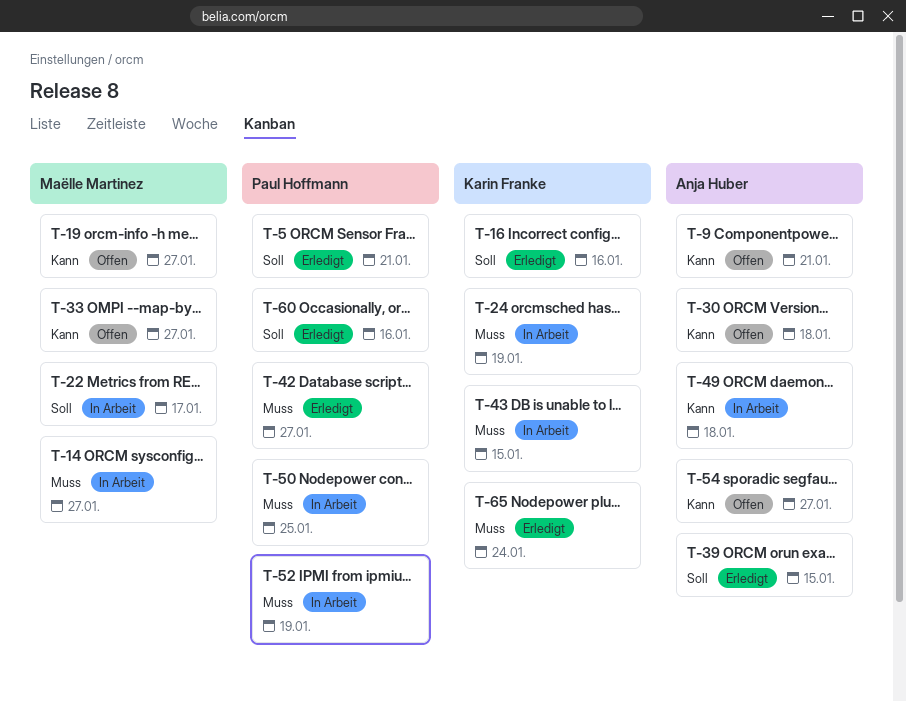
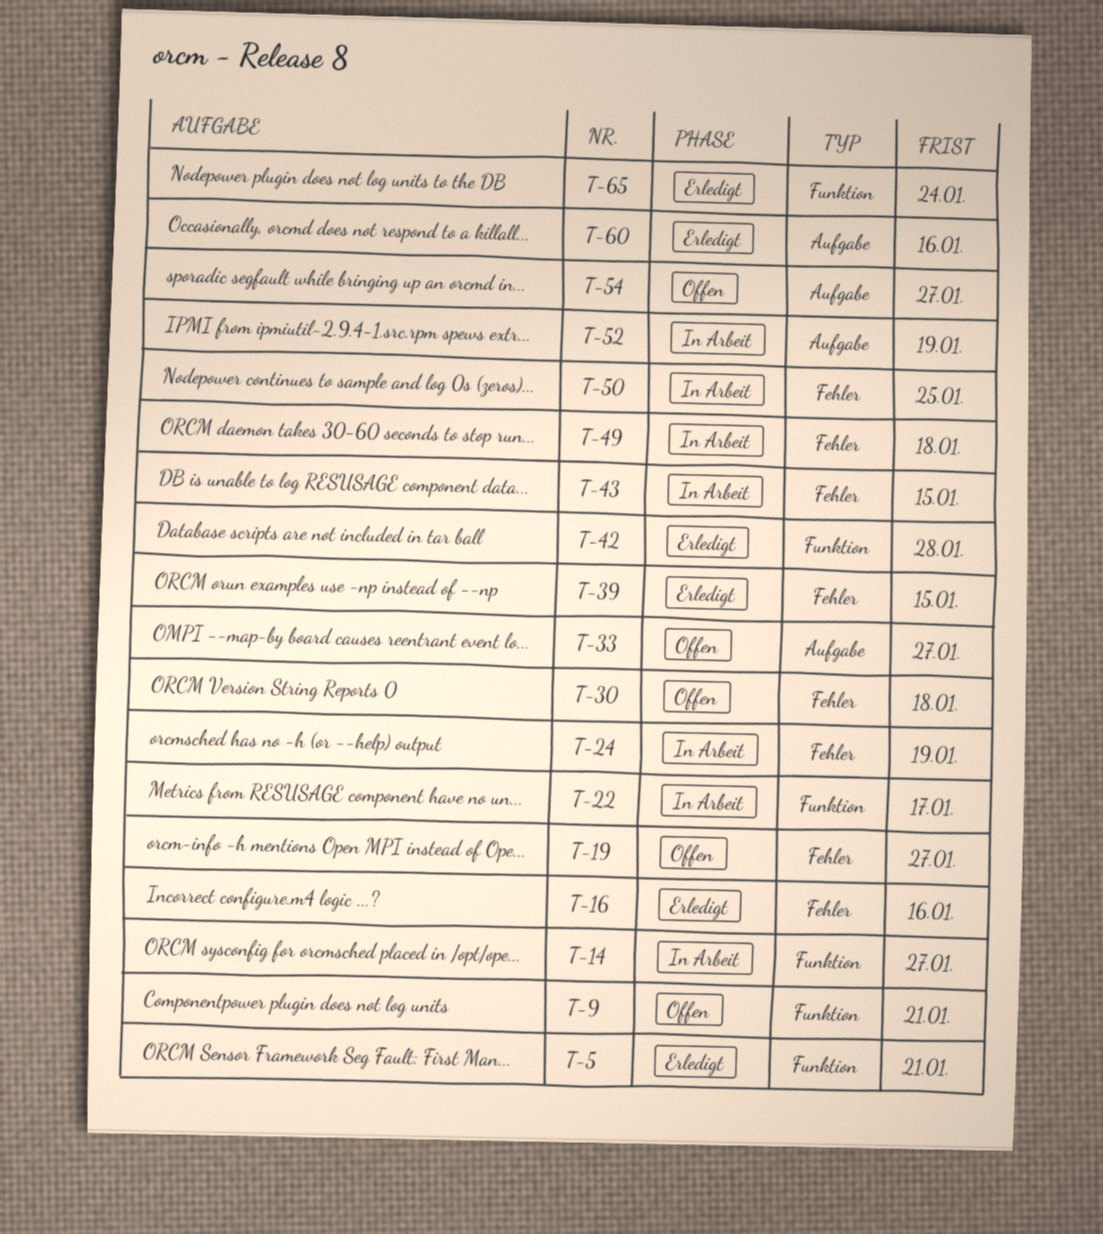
T-42, due: Jan 27 -> Jan 28

